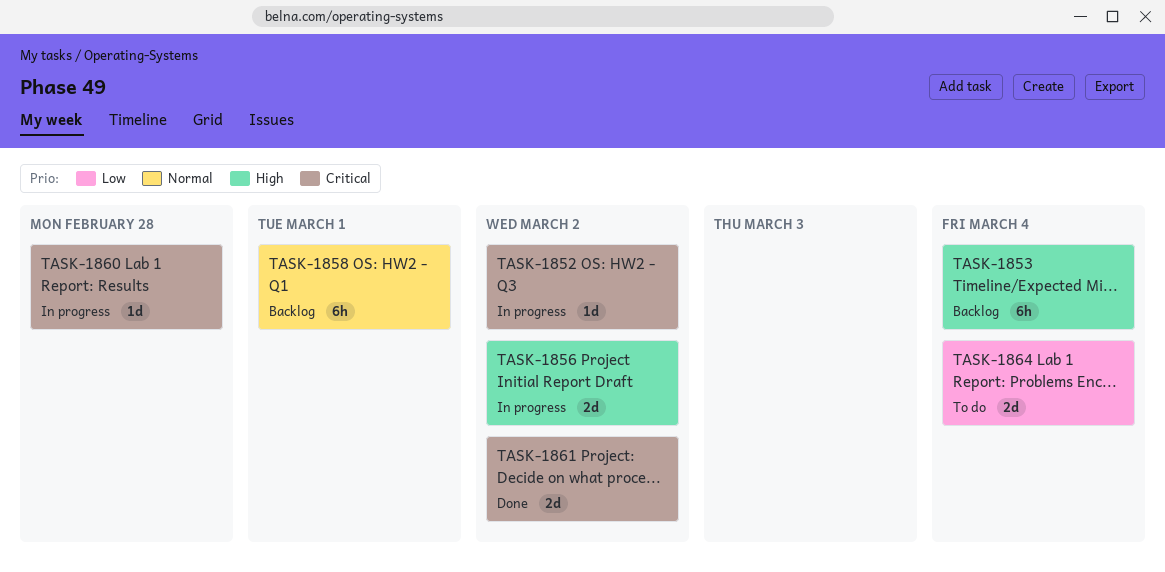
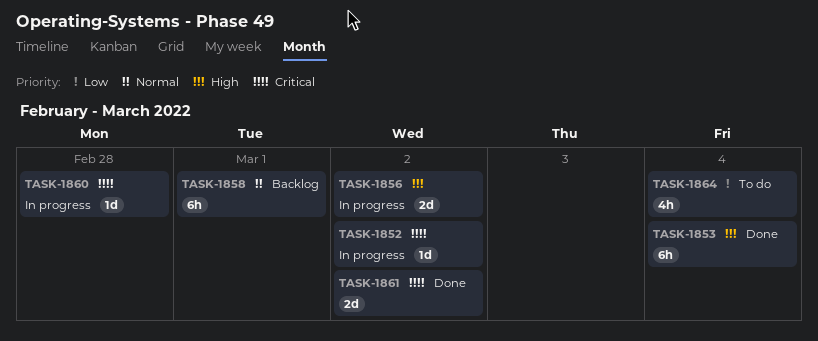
TASK-1853, status: Backlog -> Done
TASK-1864, estimate: 2d -> 4h

